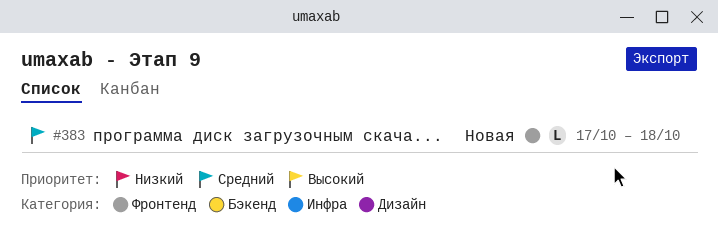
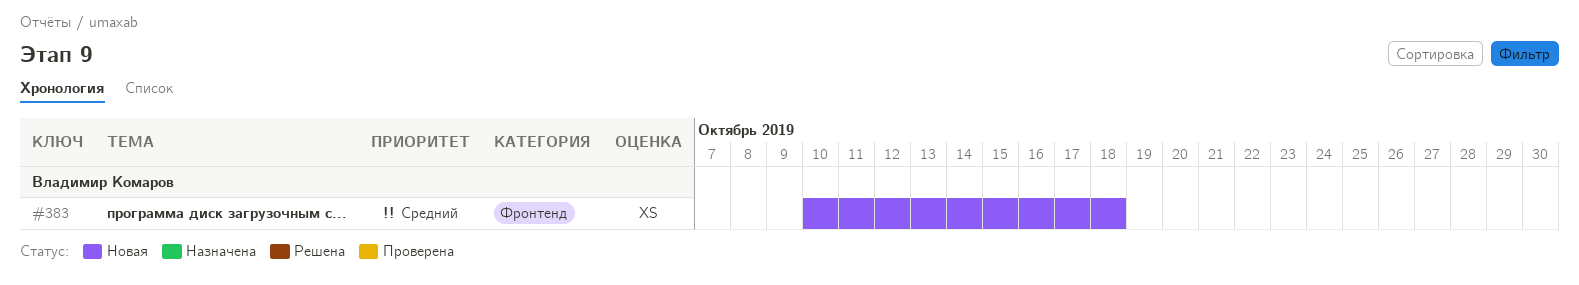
#383, estimate: L -> XS
#383, start: Oct 17 -> Oct 10

